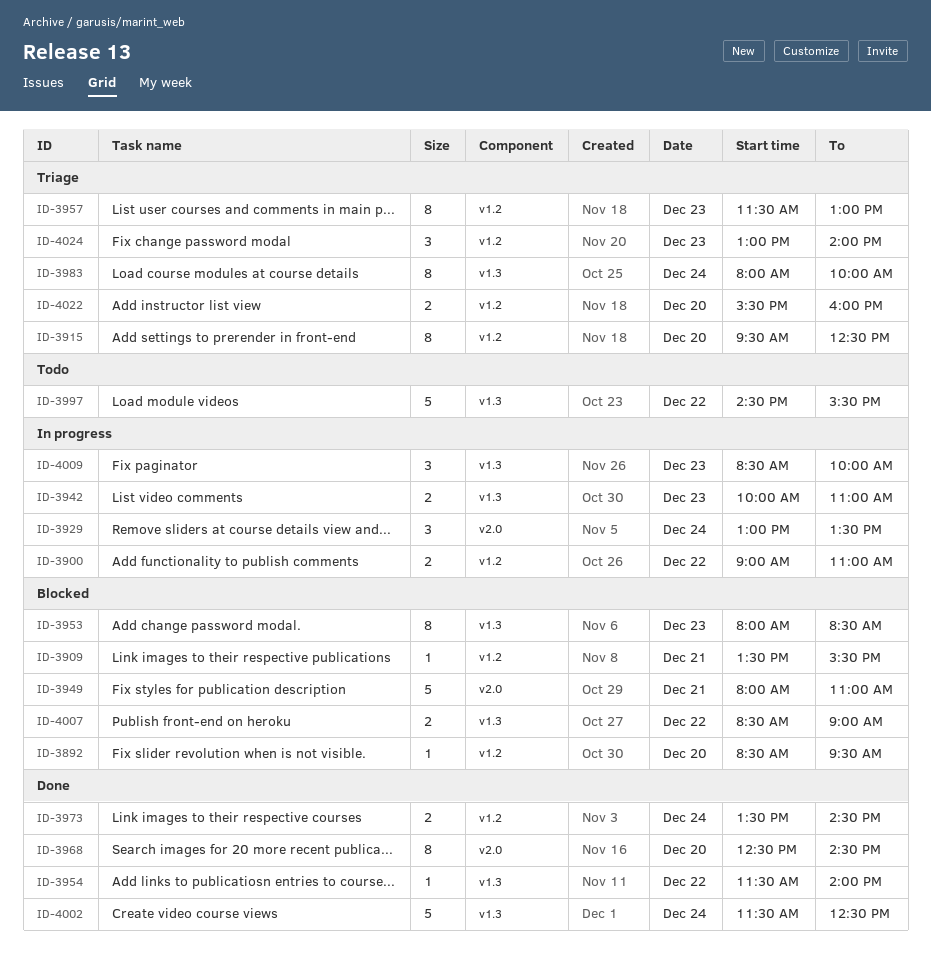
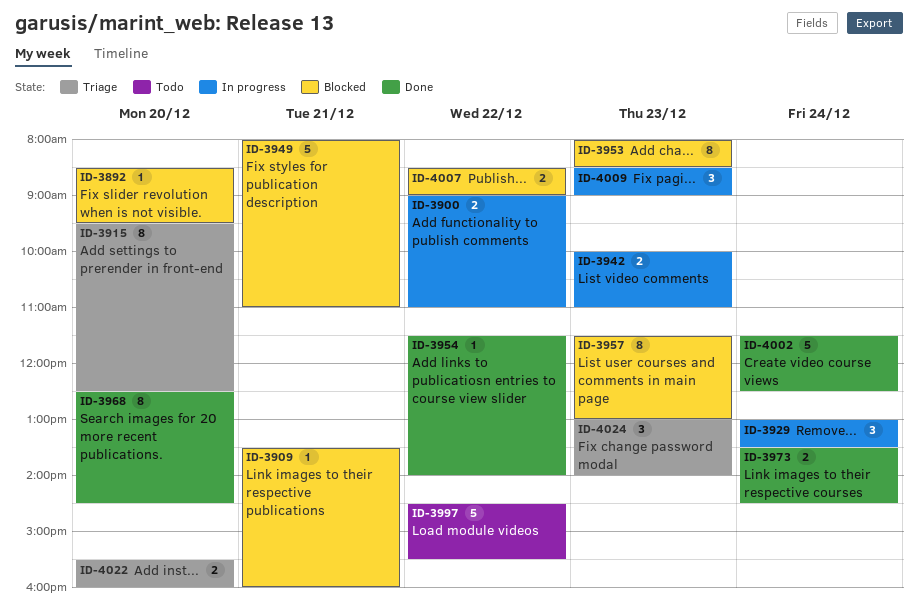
ID-3909, ends: 15:30 -> 16:00
ID-3957, status: Triage -> Blocked
ID-3983: present -> none
ID-4009, ends: 10:00 -> 09:00

